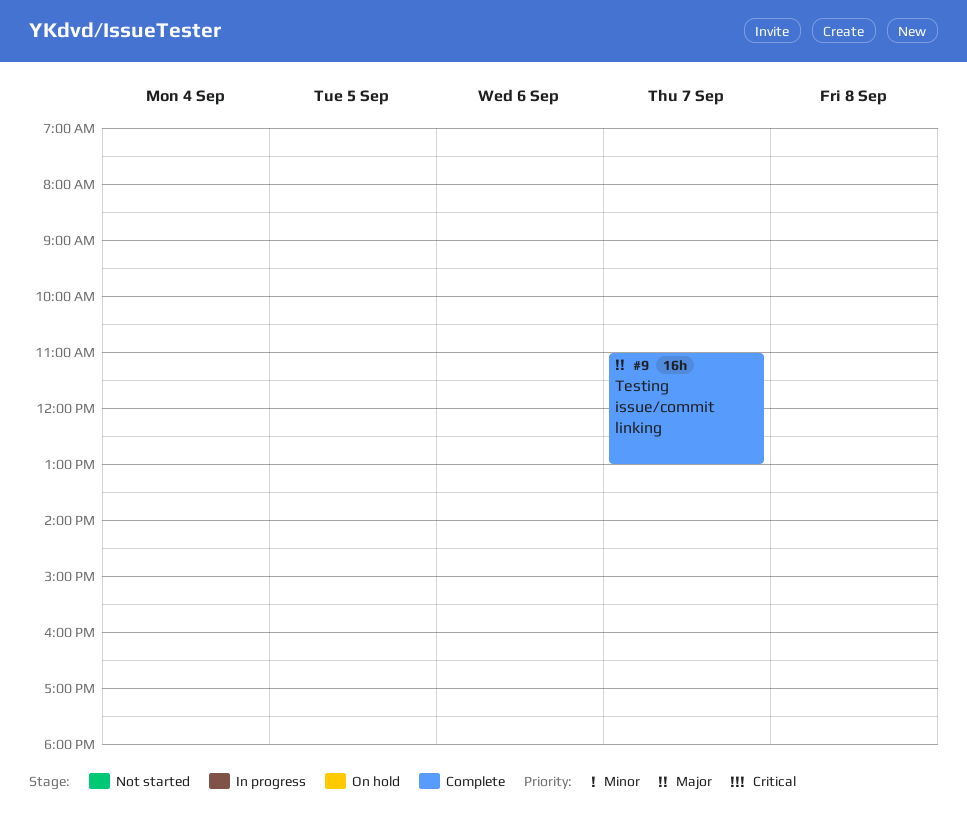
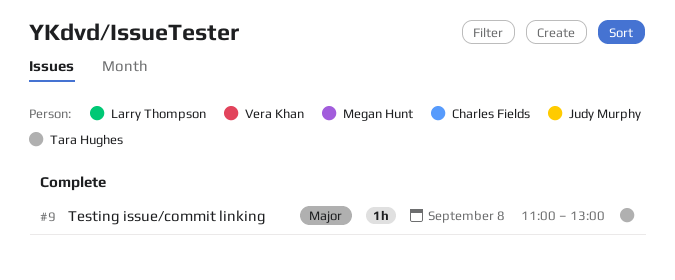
#9, estimate: 16h -> 1h
#9, day: Sep 7 -> Sep 8

